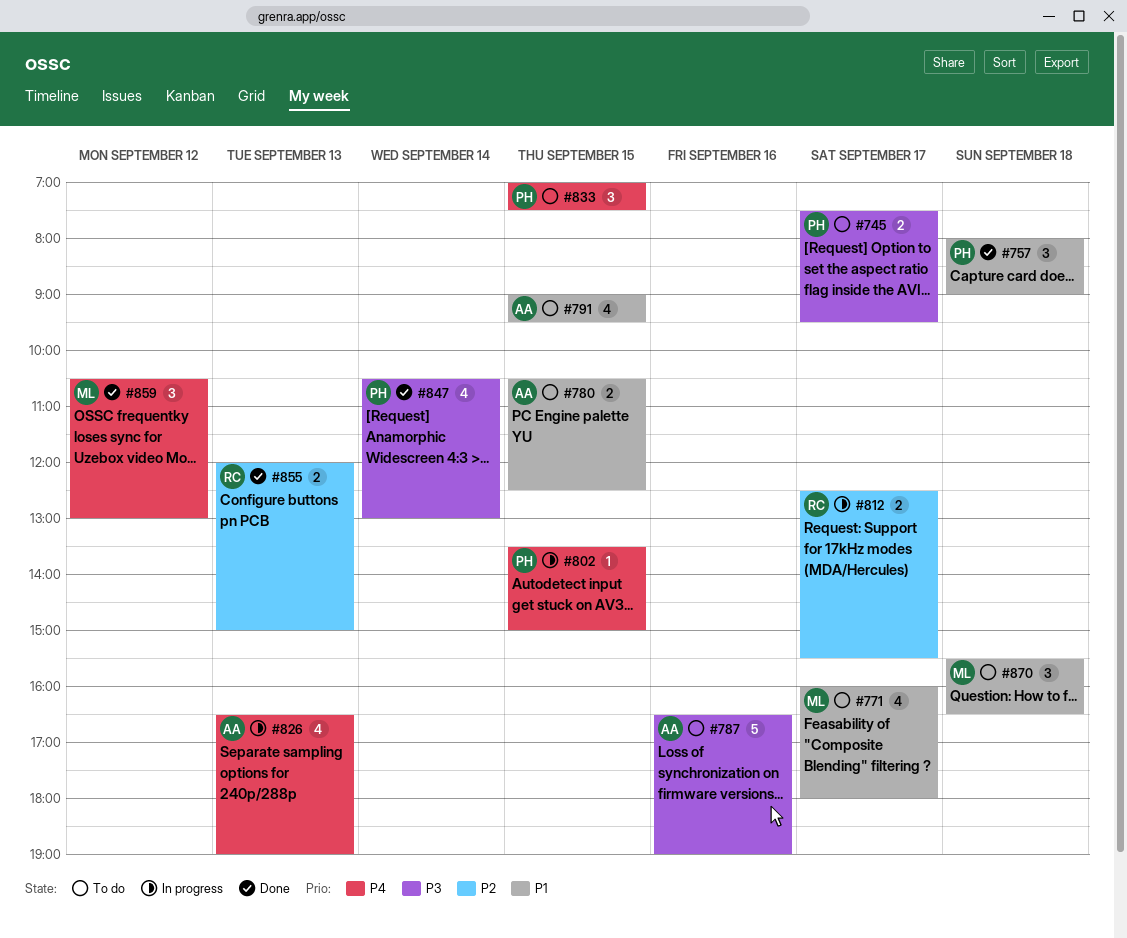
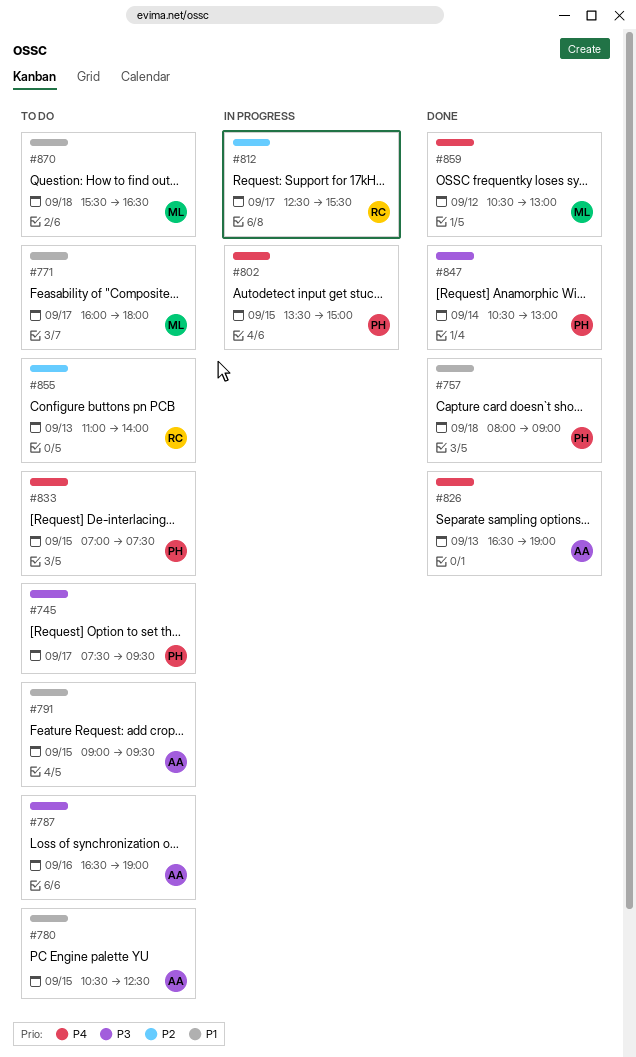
#826, status: In progress -> Done
#855, status: Done -> To do
#855, begins: 12:00 -> 11:00
#855, ends: 15:00 -> 14:00

